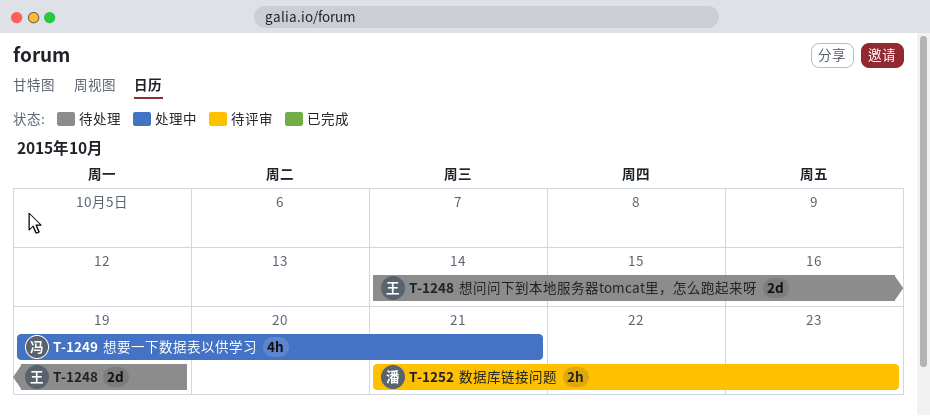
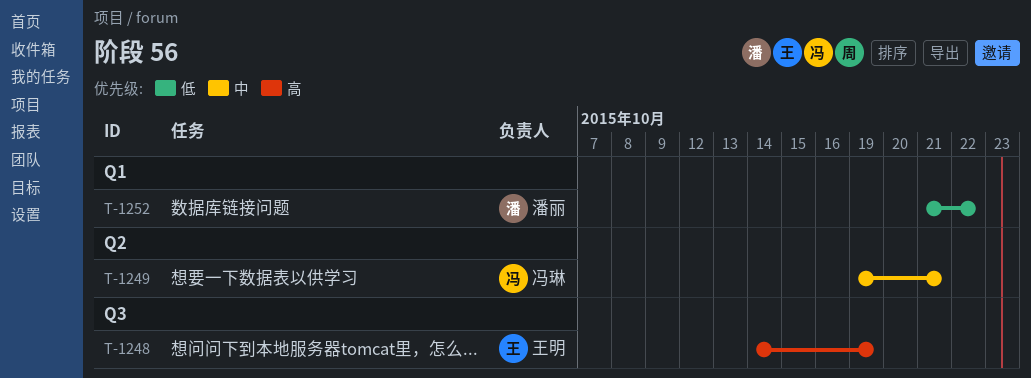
T-1252, due: Oct 23 -> Oct 22

